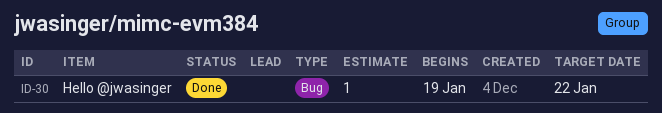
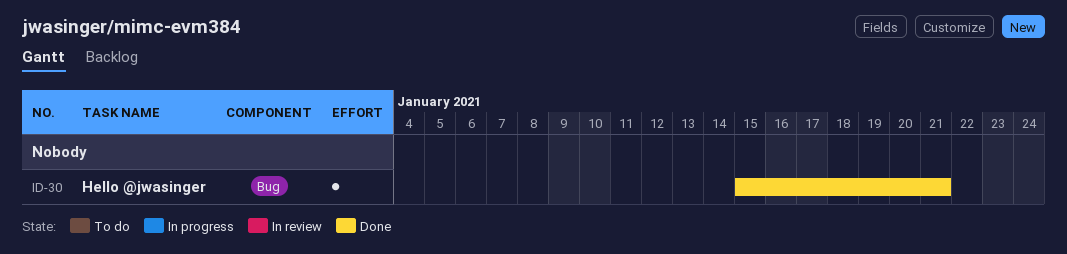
ID-30, start: Jan 19 -> Jan 15
ID-30, due: Jan 22 -> Jan 21

